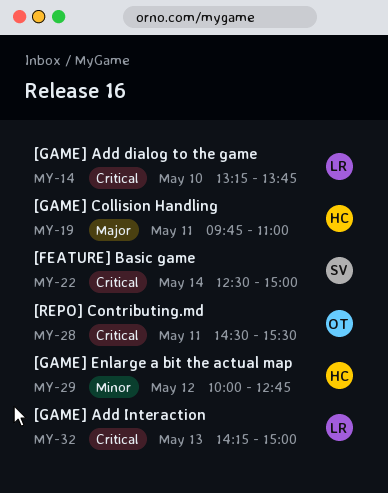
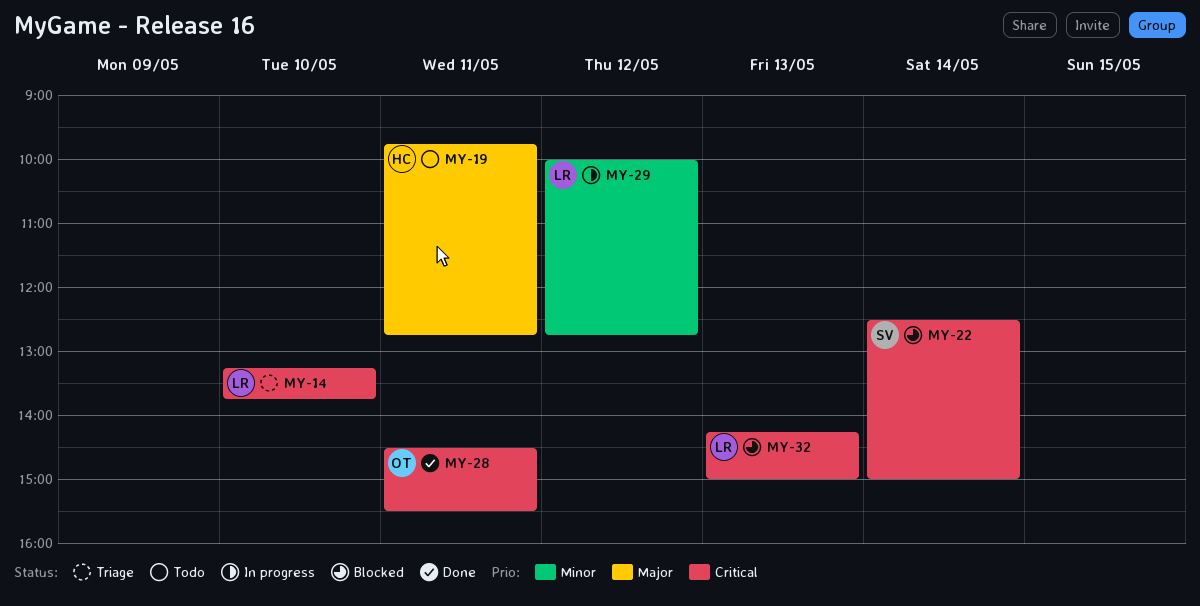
MY-19, ends: 11:00 -> 12:45
MY-29, owner: HC -> LR

